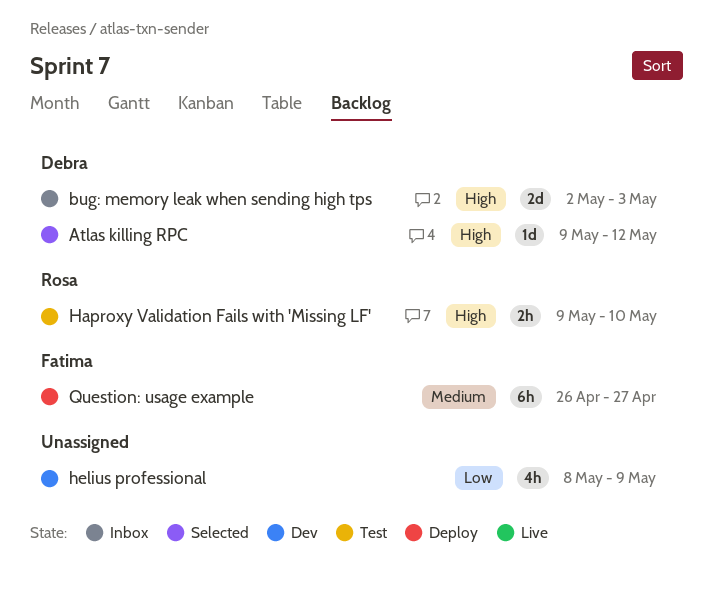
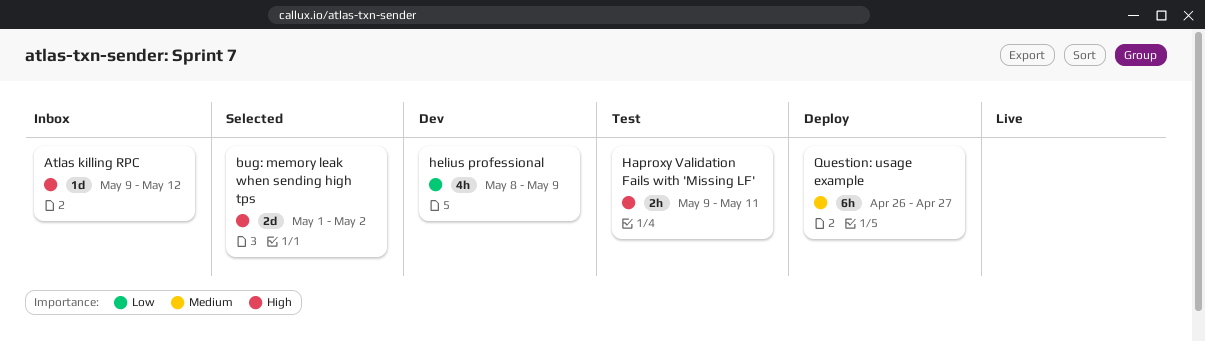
Atlas killing RPC, status: Selected -> Inbox
bug: memory leak when sending high tps, status: Inbox -> Selected
bug: memory leak when sending high tps, start: May 2 -> May 1
bug: memory leak when sending high tps, due: May 3 -> May 2
Haproxy Validation Fails with 'Missing LF', due: May 10 -> May 11

